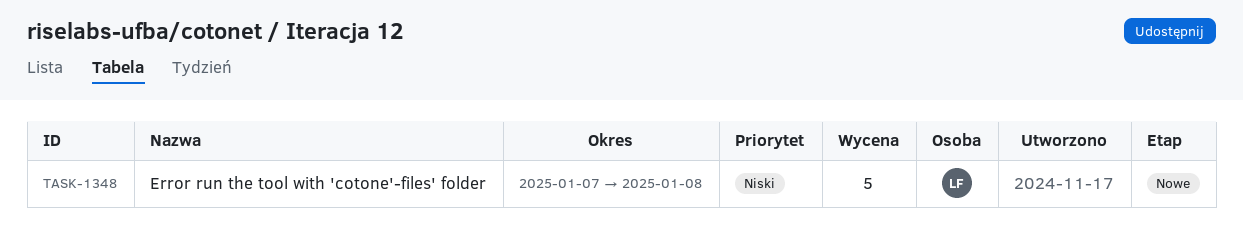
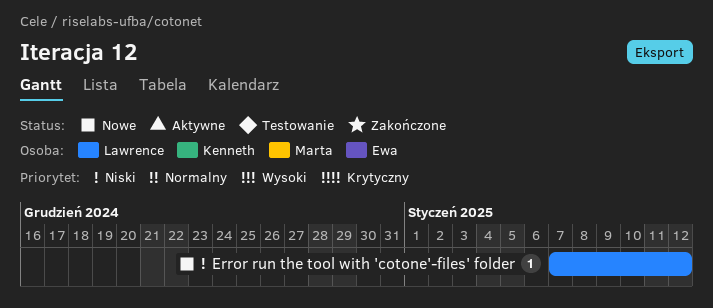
Error run the tool with 'cotone'-files' folder, estimate: 5 -> 1
Error run the tool with 'cotone'-files' folder, due: Jan 8 -> Jan 12

